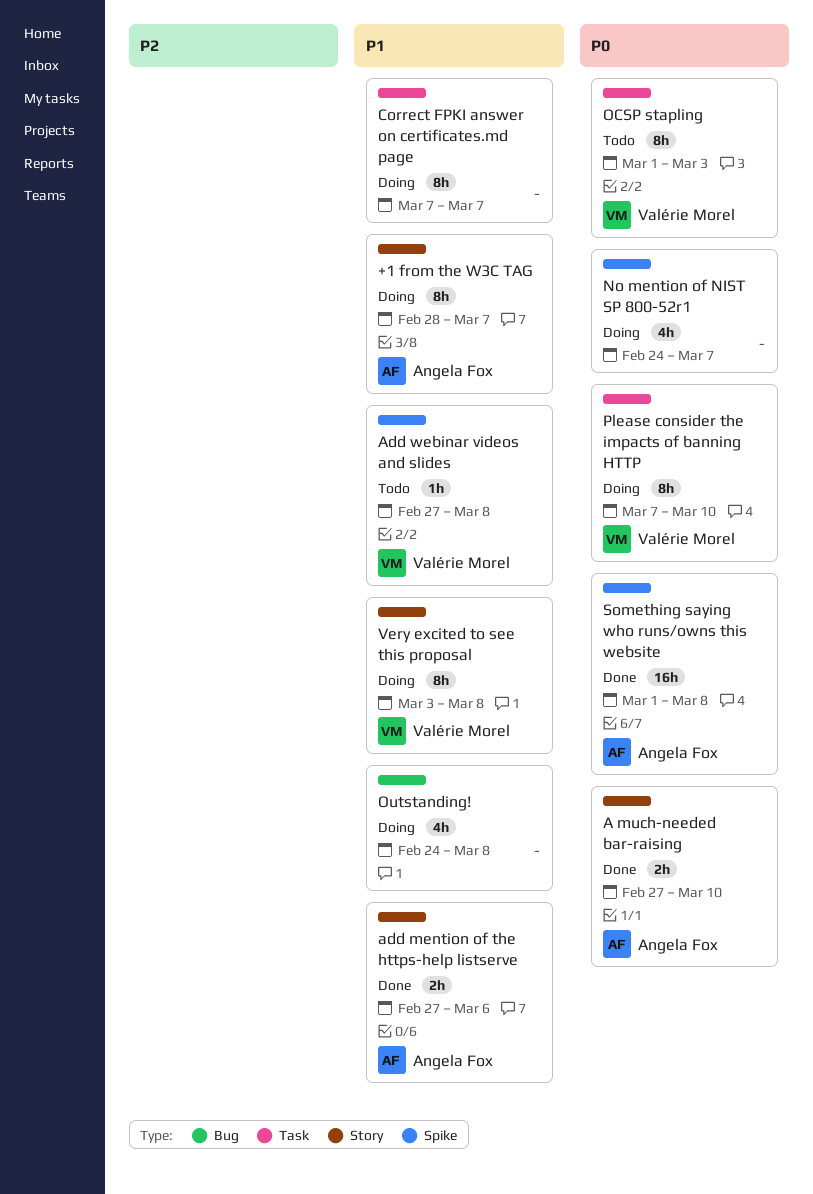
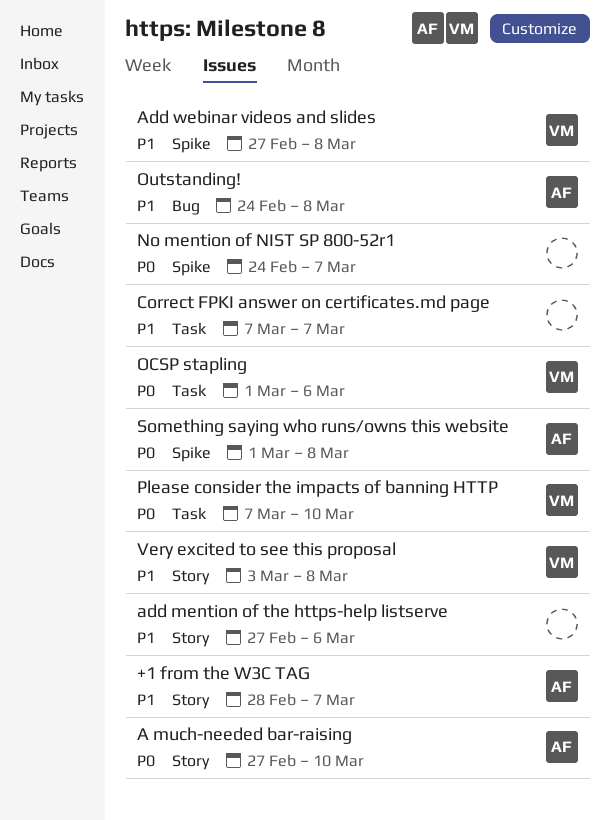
add mention of the https-help listserve, owner: Angela Fox -> none
OCSP stapling, due: Mar 3 -> Mar 6
Outstanding!, owner: none -> Angela Fox

